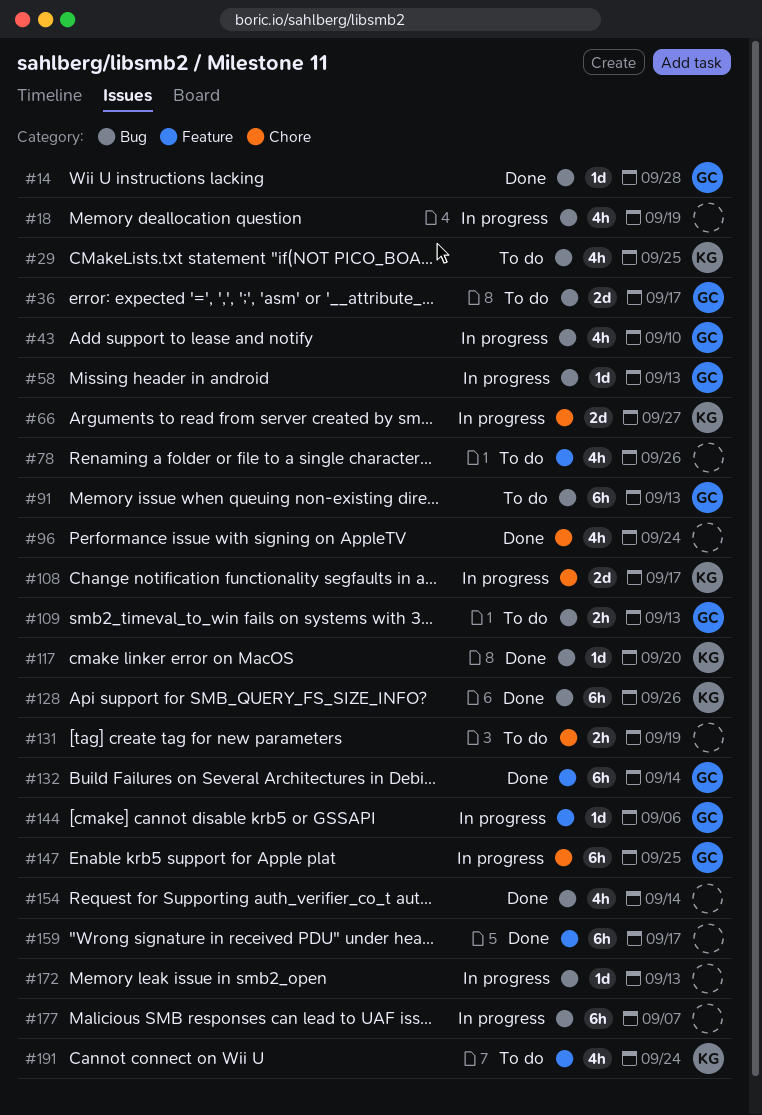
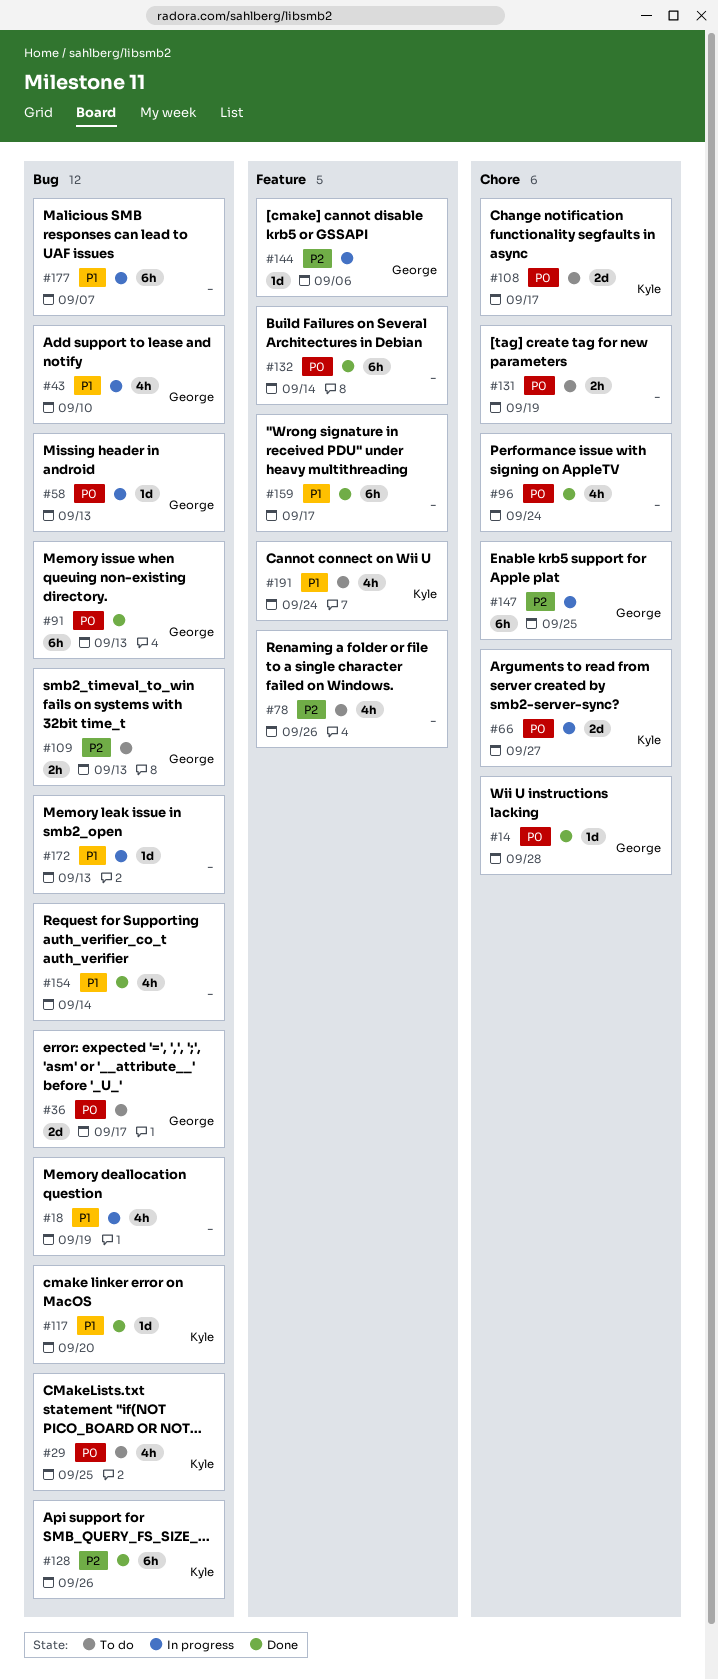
#14, label: Bug -> Chore
#91, status: To do -> Done
#108, status: In progress -> To do
#132, owner: George -> none

